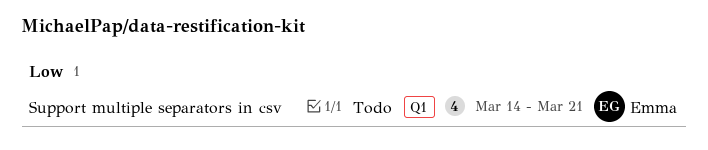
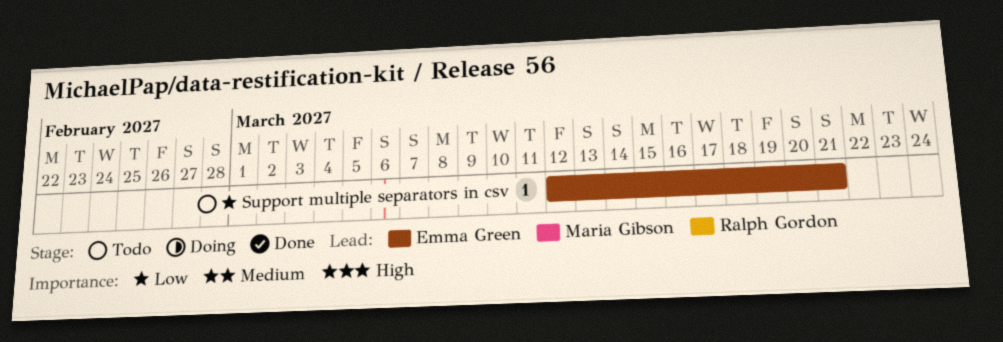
Support multiple separators in csv, estimate: 4 -> 1
Support multiple separators in csv, start: Mar 14 -> Mar 12

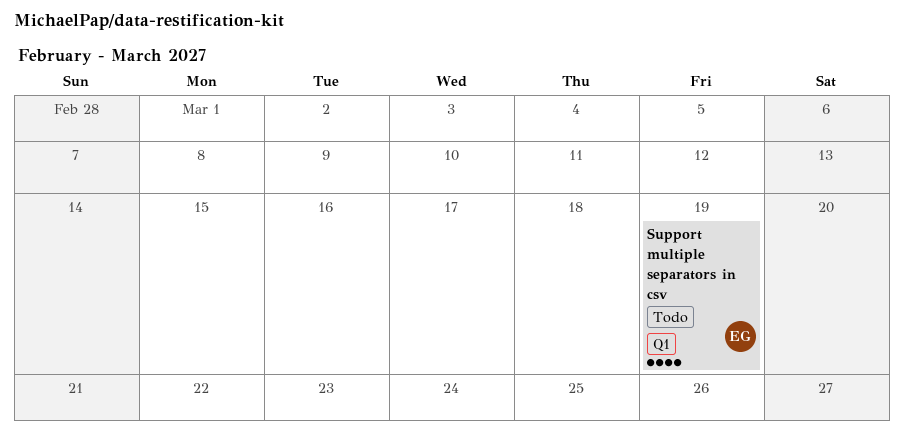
Support multiple separators in csv, estimate: 1 -> 4
Support multiple separators in csv, due: Mar 21 -> Mar 19

